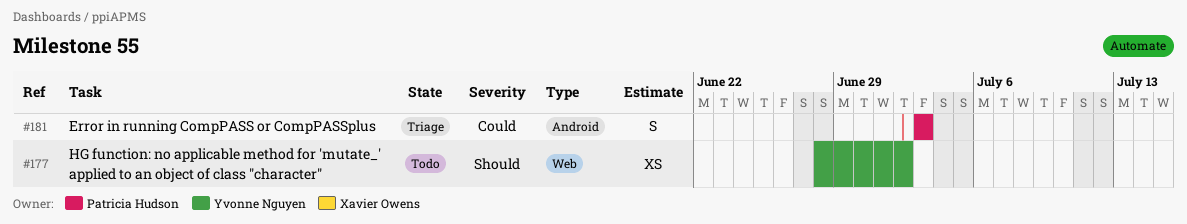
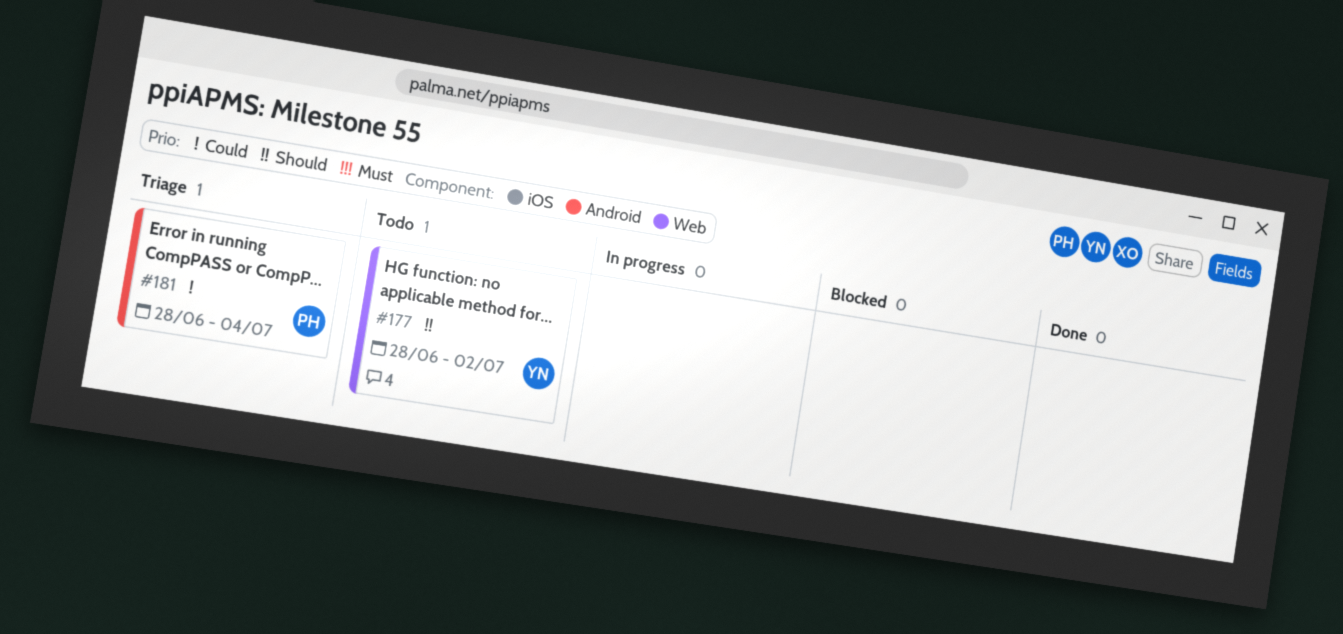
#181, start: Jul 3 -> Jun 28
#181, due: Jul 3 -> Jul 4

